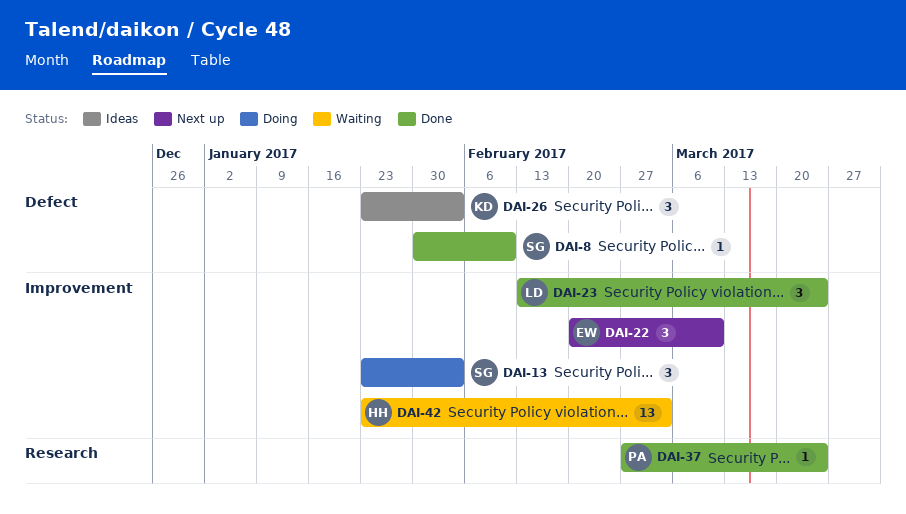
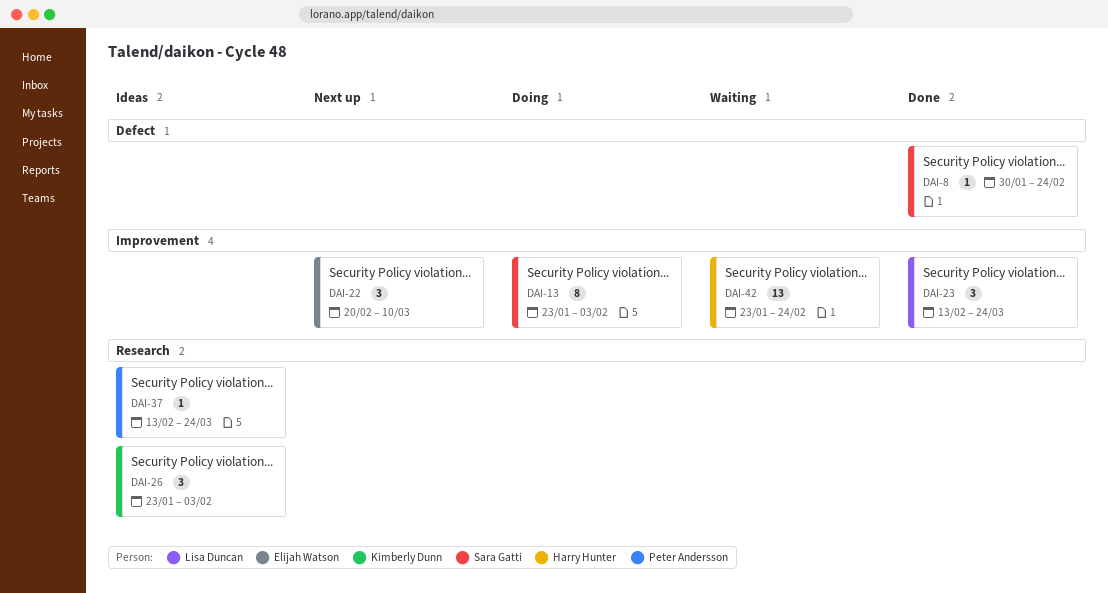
DAI-8, due: Feb 10 -> Feb 24
DAI-13, estimate: 3 -> 8
DAI-26, label: Defect -> Research
DAI-37, status: Done -> Ideas
DAI-37, start: Feb 27 -> Feb 13
DAI-42, due: Mar 3 -> Feb 24

